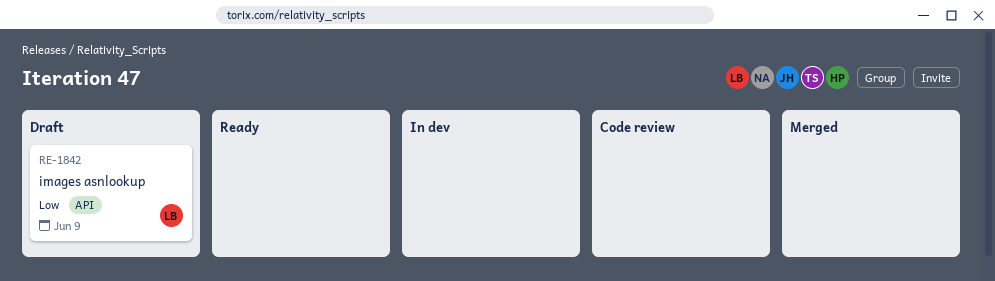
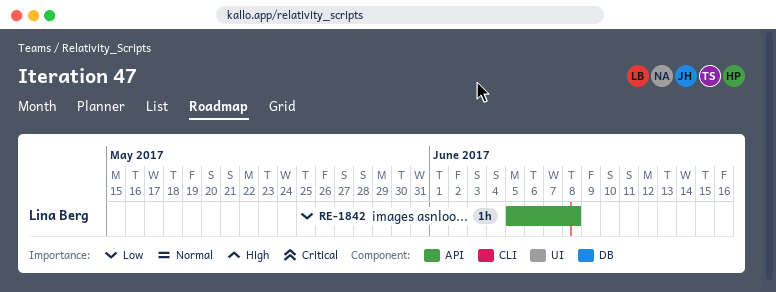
RE-1842, due: Jun 9 -> Jun 8

